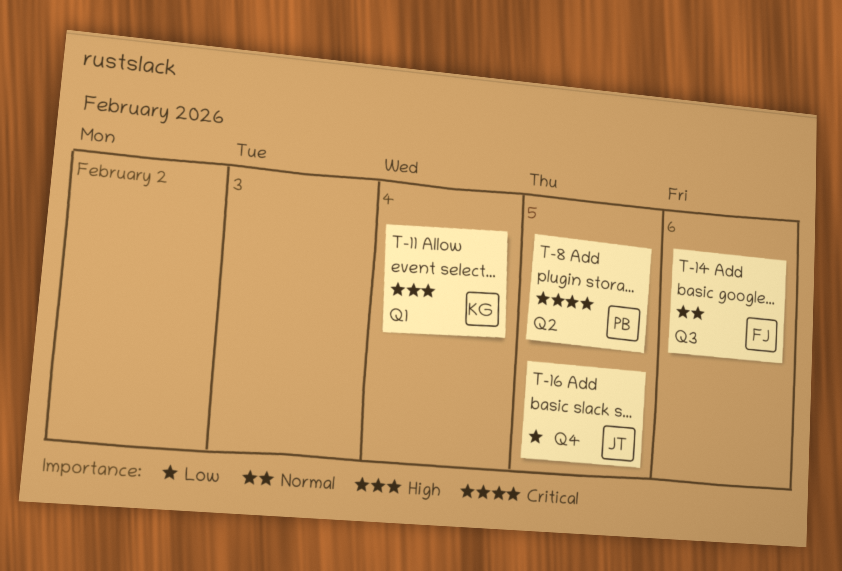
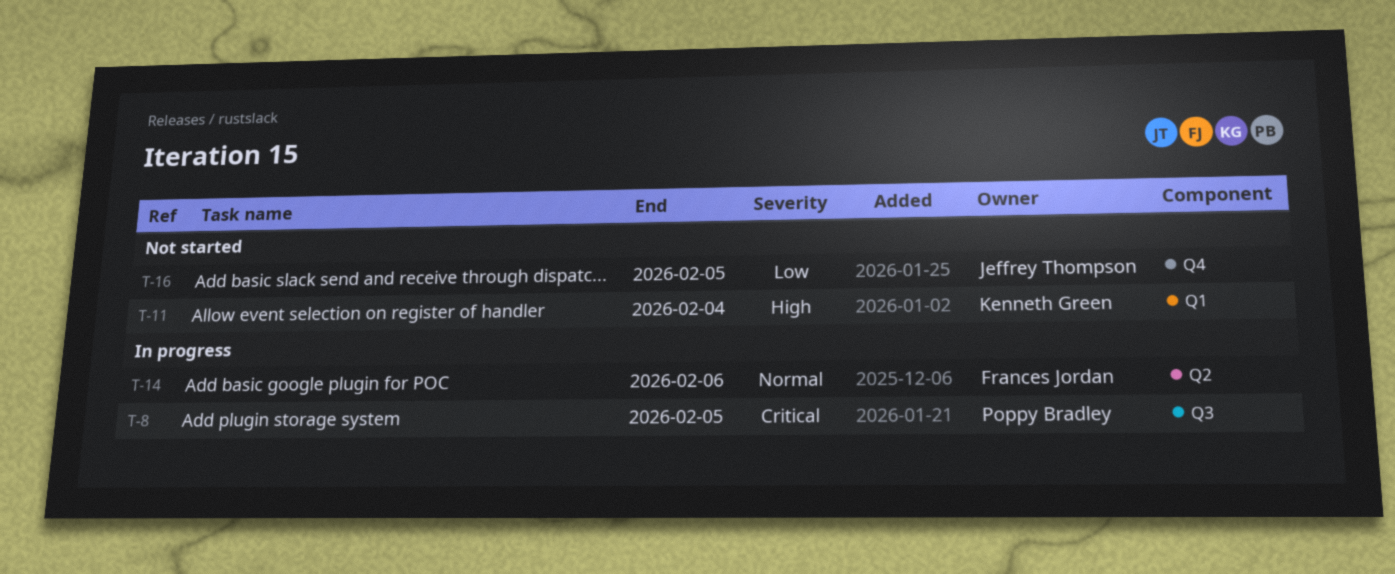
T-8, label: Q2 -> Q3
T-14, label: Q3 -> Q2

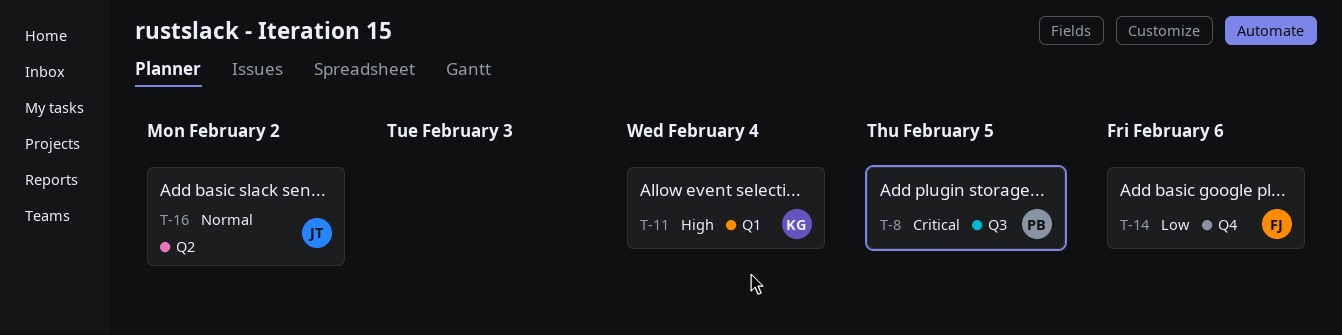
T-14, priority: Normal -> Low
T-14, label: Q2 -> Q4
T-16, priority: Low -> Normal
T-16, label: Q4 -> Q2
T-16, due: Feb 5 -> Feb 2

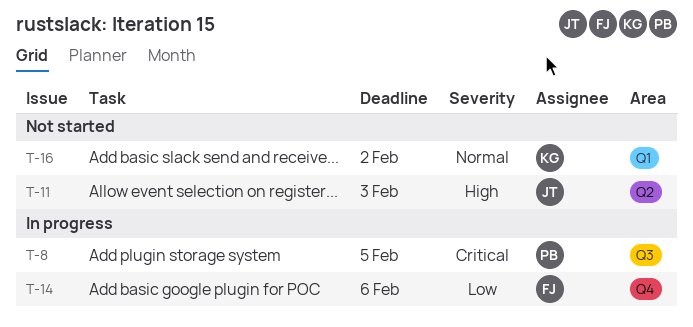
T-11, owner: KG -> JT
T-11, label: Q1 -> Q2
T-11, due: Feb 4 -> Feb 3
T-16, owner: JT -> KG
T-16, label: Q2 -> Q1

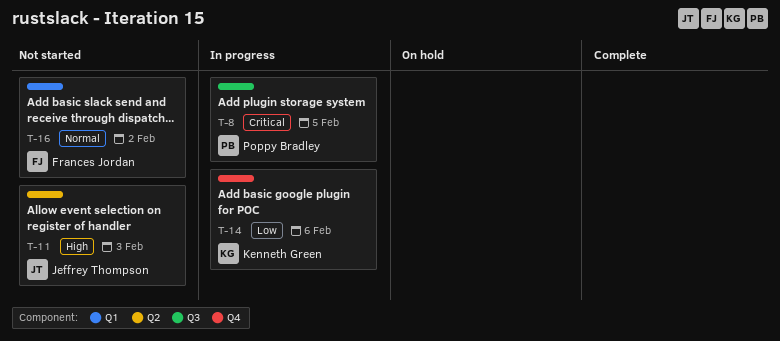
T-14, owner: Frances Jordan -> Kenneth Green
T-16, owner: Kenneth Green -> Frances Jordan

